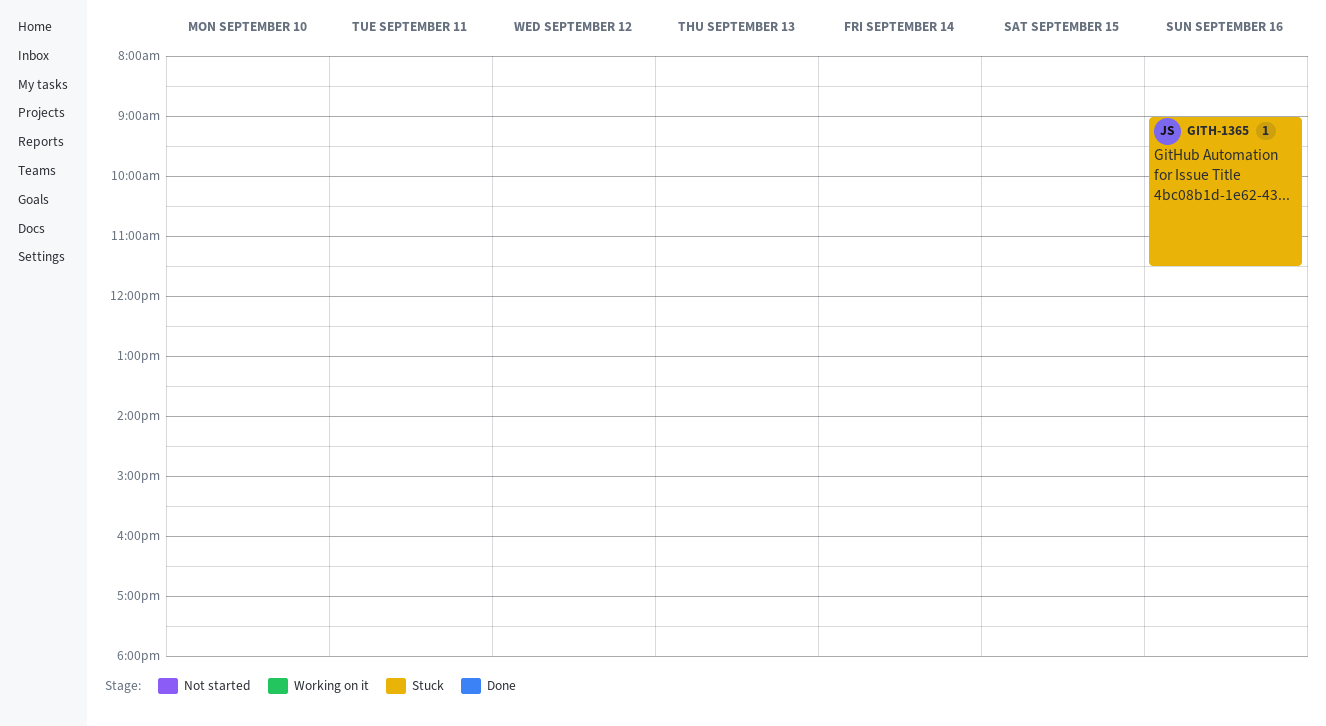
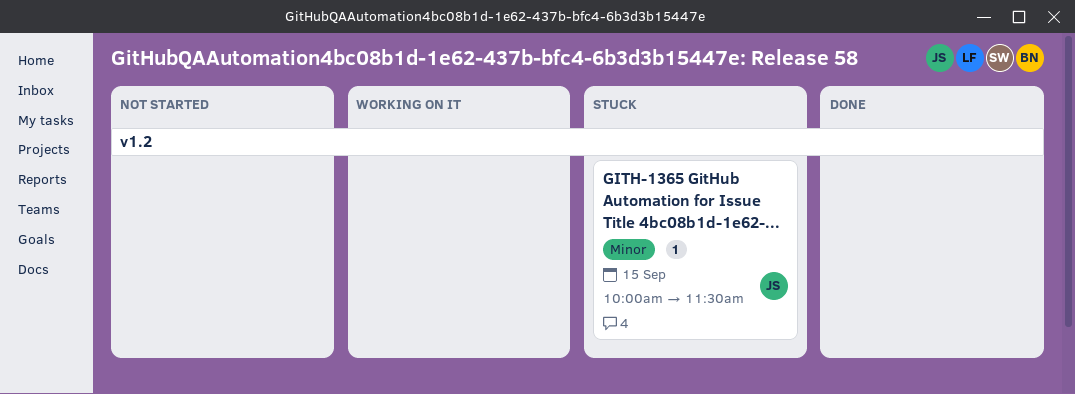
GITH-1365, day: Sep 16 -> Sep 15
GITH-1365, begins: 09:00 -> 10:00

